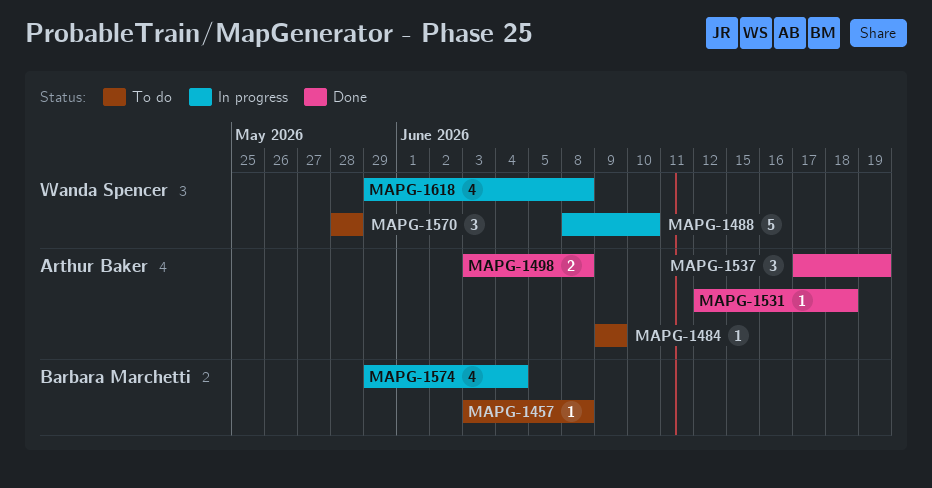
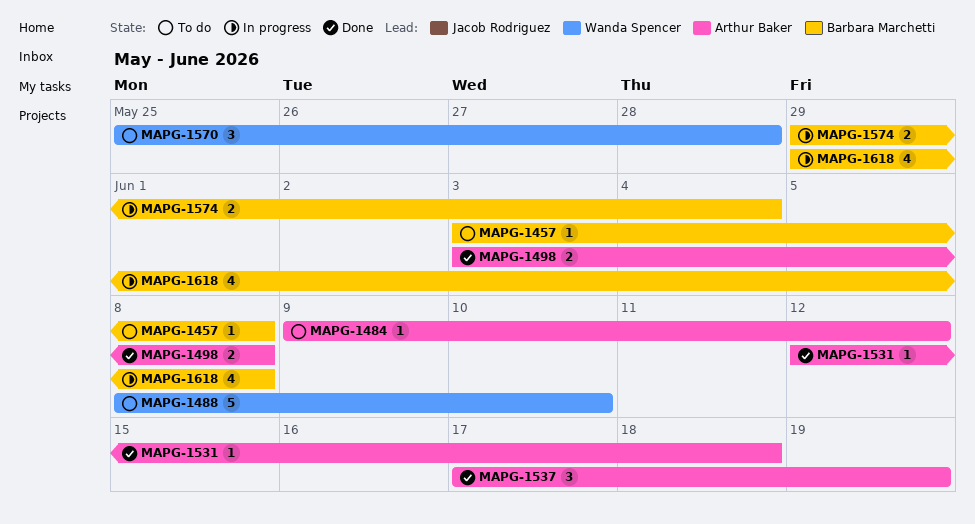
MAPG-1484, due: Jun 9 -> Jun 12
MAPG-1488, status: In progress -> To do
MAPG-1570, start: May 28 -> May 25
MAPG-1574, estimate: 4 -> 2
MAPG-1618, owner: Wanda Spencer -> Barbara Marchetti

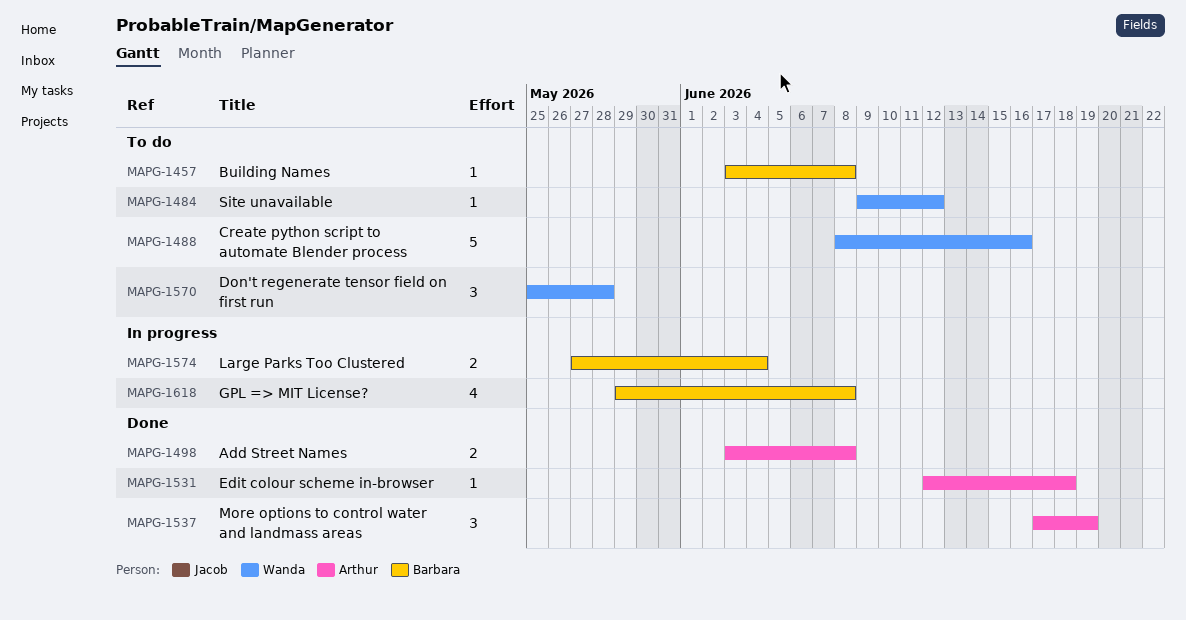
MAPG-1484, owner: Arthur Baker -> Wanda Spencer
MAPG-1488, due: Jun 10 -> Jun 16
MAPG-1574, start: May 29 -> May 27

